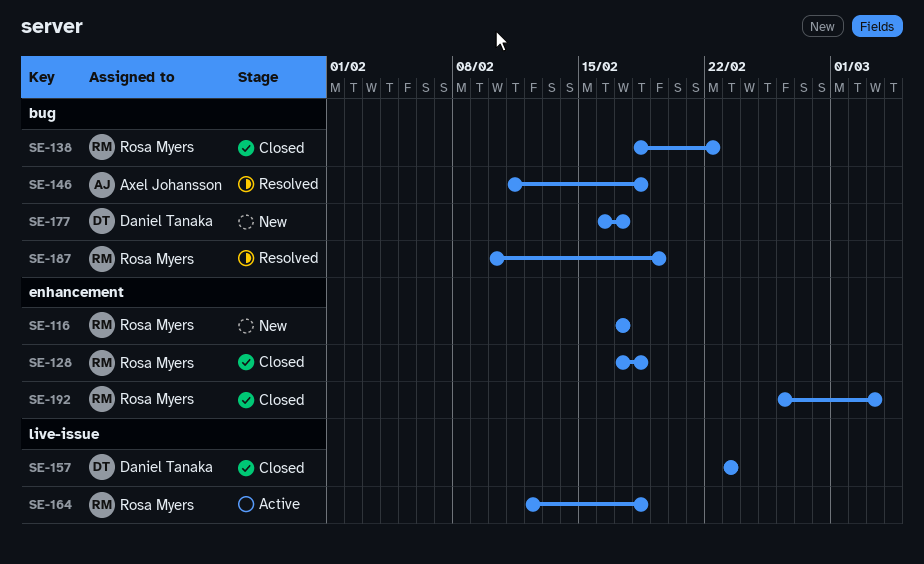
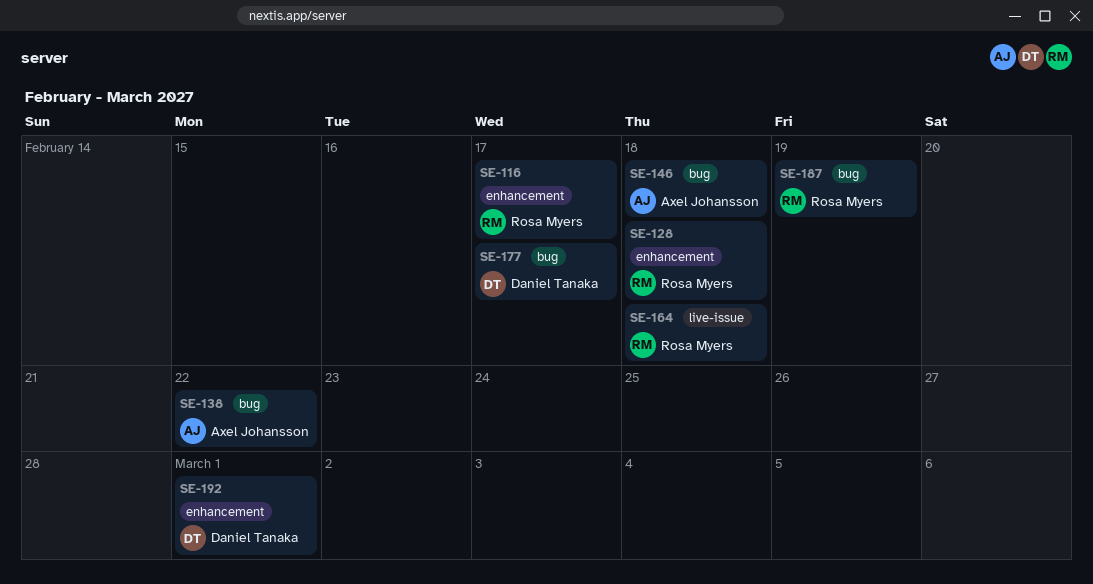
SE-138, owner: Rosa Myers -> Axel Johansson
SE-157: present -> none
SE-192, owner: Rosa Myers -> Daniel Tanaka
SE-192, due: Mar 3 -> Mar 1

